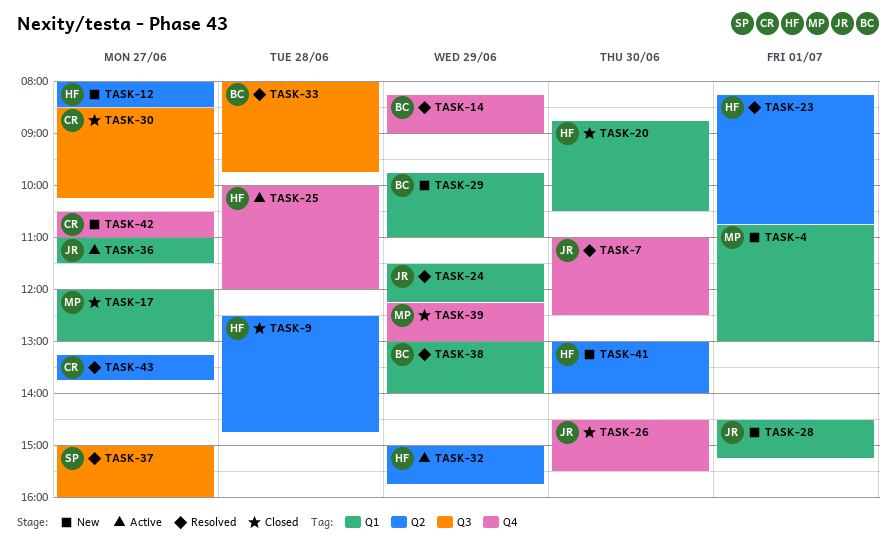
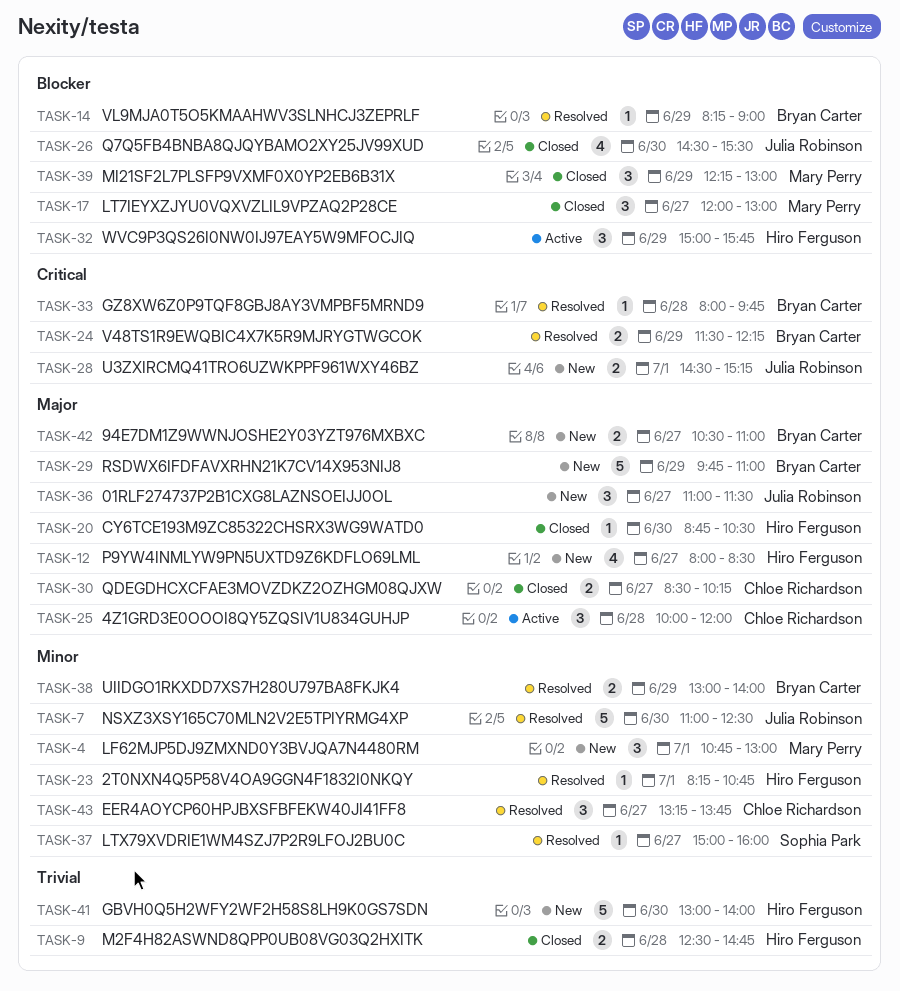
TASK-24, owner: Julia Robinson -> Bryan Carter
TASK-25, owner: Hiro Ferguson -> Chloe Richardson
TASK-36, status: Active -> New
TASK-42, owner: Chloe Richardson -> Bryan Carter

